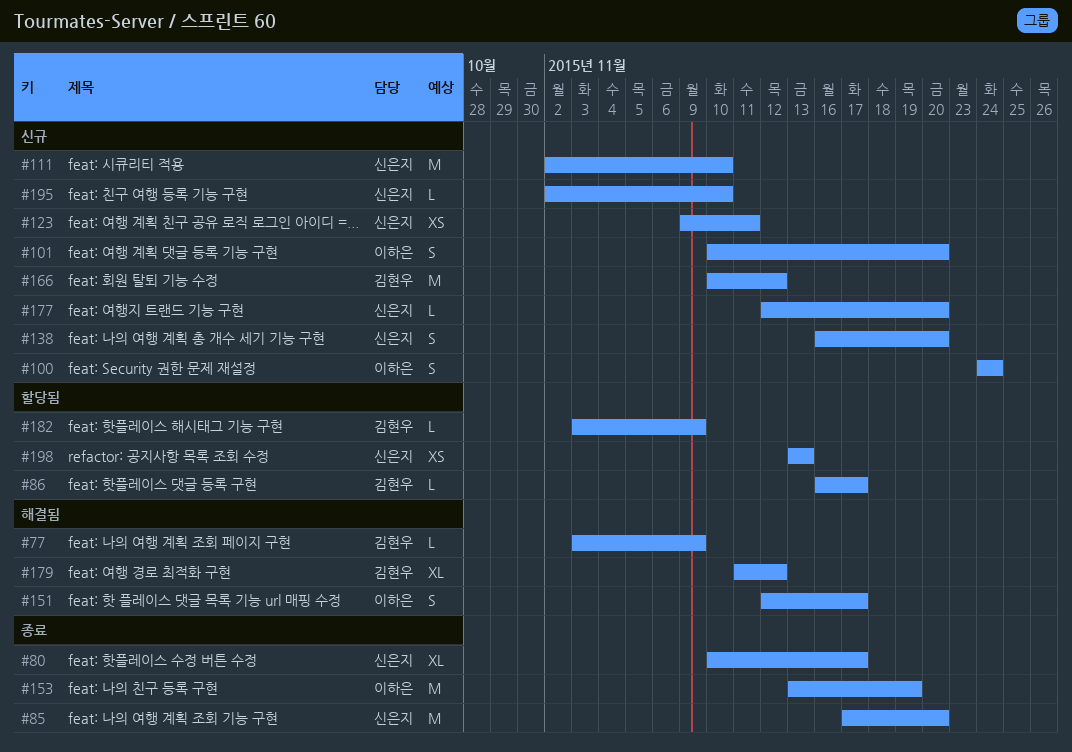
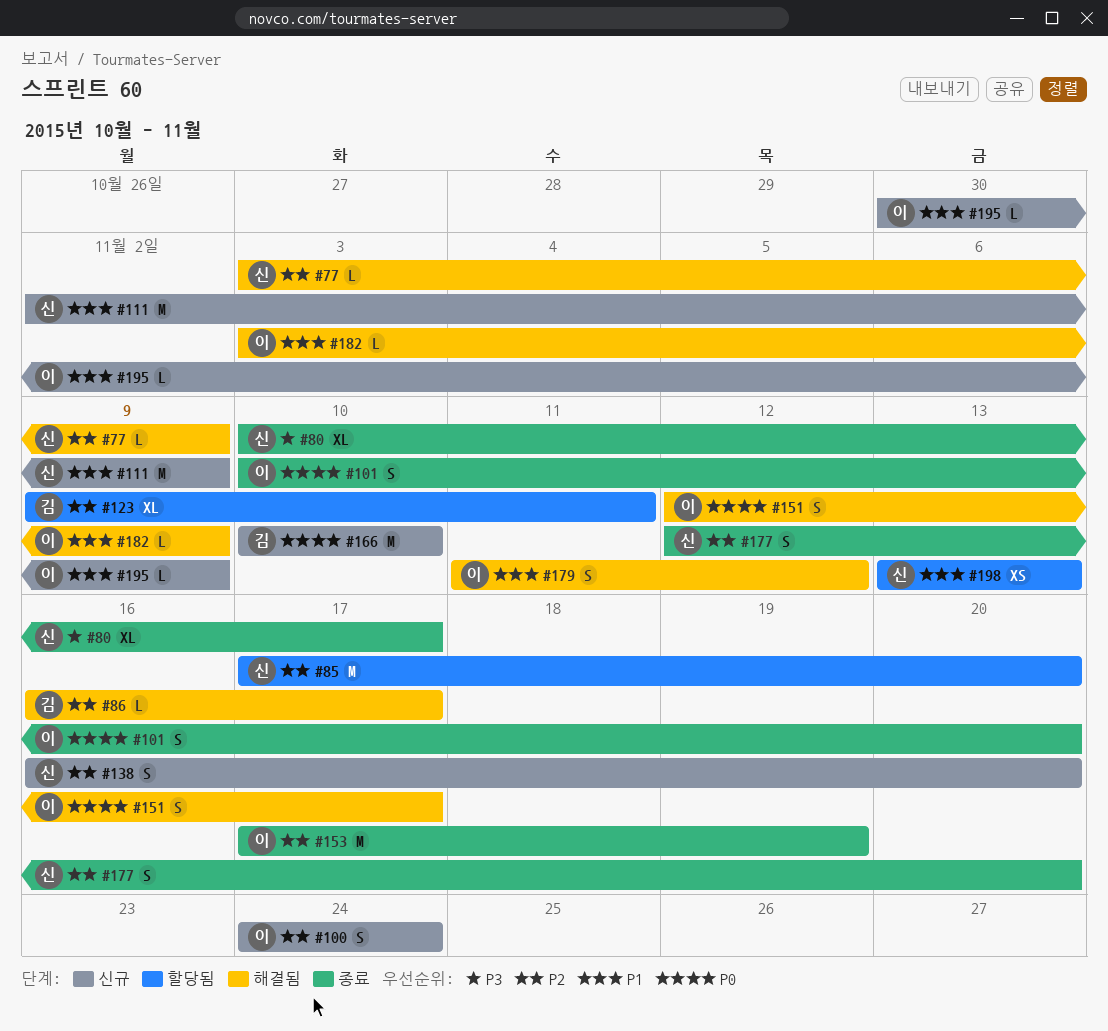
#77, owner: 김현우 -> 신은지
#85, status: 종료 -> 할당됨
#86, status: 할당됨 -> 해결됨
#101, status: 신규 -> 종료
#111, due: Nov 10 -> Nov 9
#123, status: 신규 -> 할당됨
#123, owner: 신은지 -> 김현우
#123, estimate: XS -> XL
#153, start: Nov 13 -> Nov 17
#166, due: Nov 12 -> Nov 10
#177, status: 신규 -> 종료
#177, estimate: L -> S
#179, owner: 김현우 -> 이하은
#179, estimate: XL -> S
#182, status: 할당됨 -> 해결됨
#182, owner: 김현우 -> 이하은
#195, owner: 신은지 -> 이하은
#195, start: Nov 2 -> Oct 30
#195, due: Nov 10 -> Nov 9

